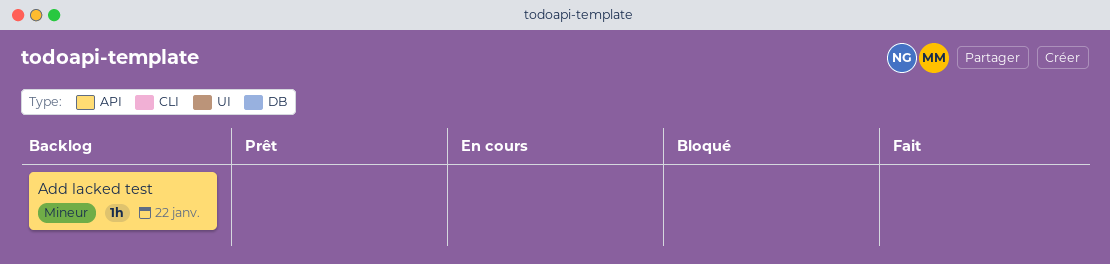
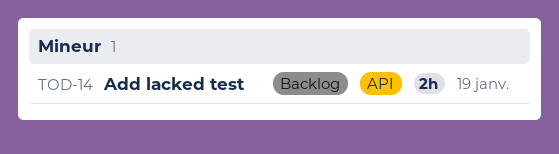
Add lacked test, estimate: 1h -> 2h
Add lacked test, due: Jan 22 -> Jan 19

